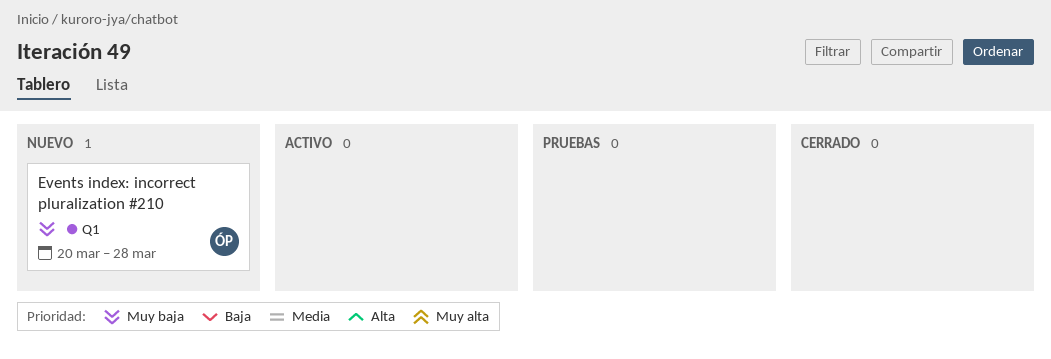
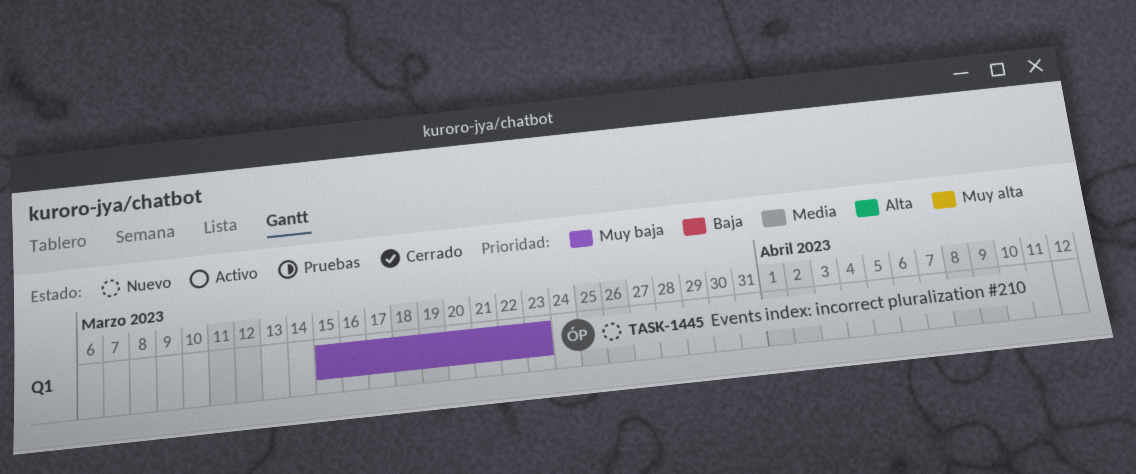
Events index: incorrect pluralization #210, start: Mar 20 -> Mar 15
Events index: incorrect pluralization #210, due: Mar 28 -> Mar 23

